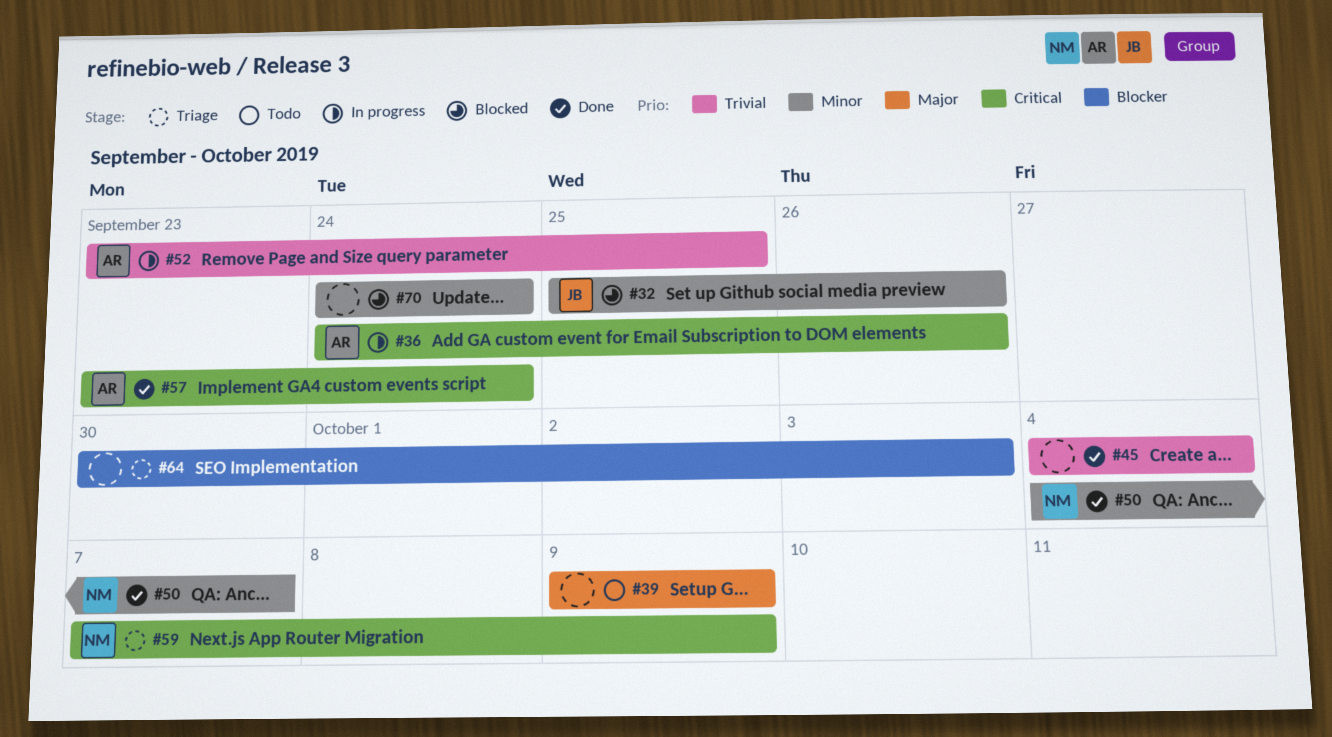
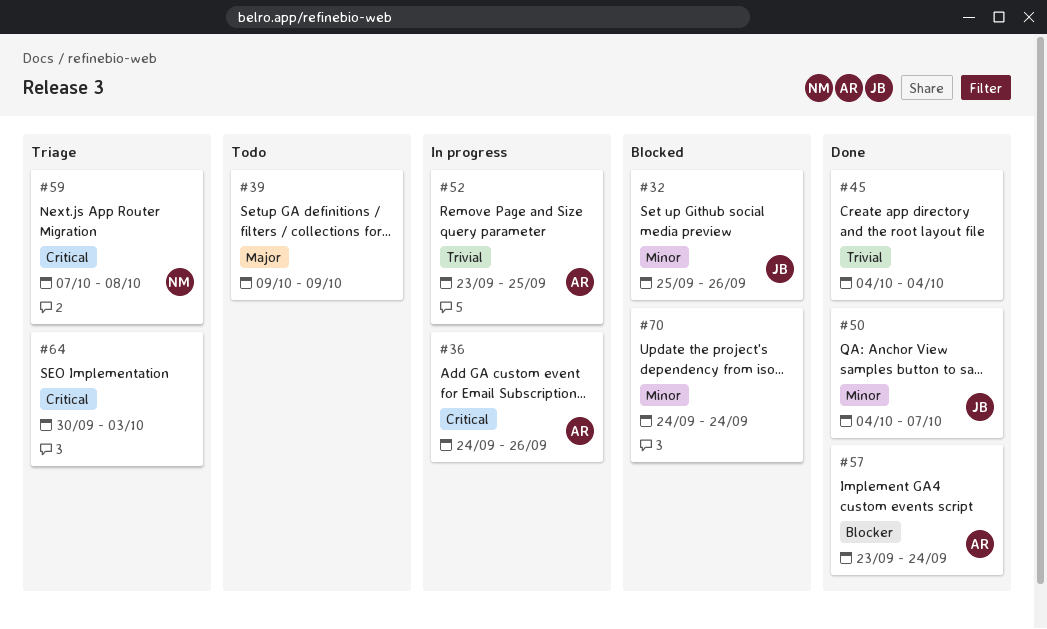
#50, owner: NM -> JB
#57, priority: Critical -> Blocker
#59, due: Oct 9 -> Oct 8
#64, priority: Blocker -> Critical

